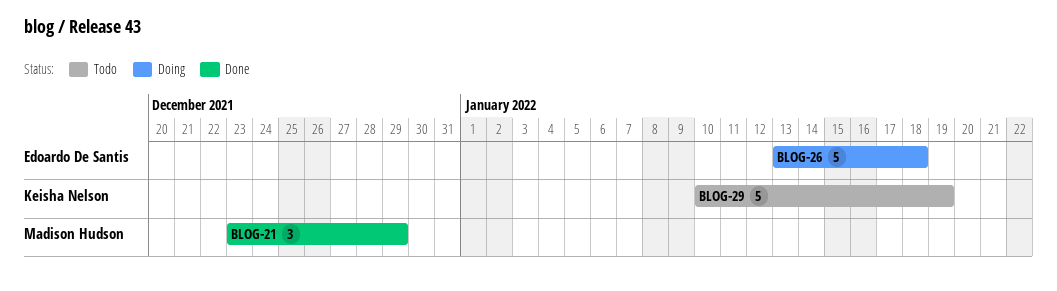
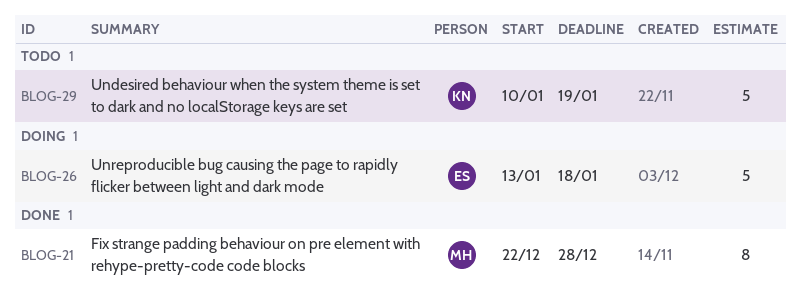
BLOG-21, estimate: 3 -> 8
BLOG-21, start: Dec 23 -> Dec 22
BLOG-21, due: Dec 29 -> Dec 28

